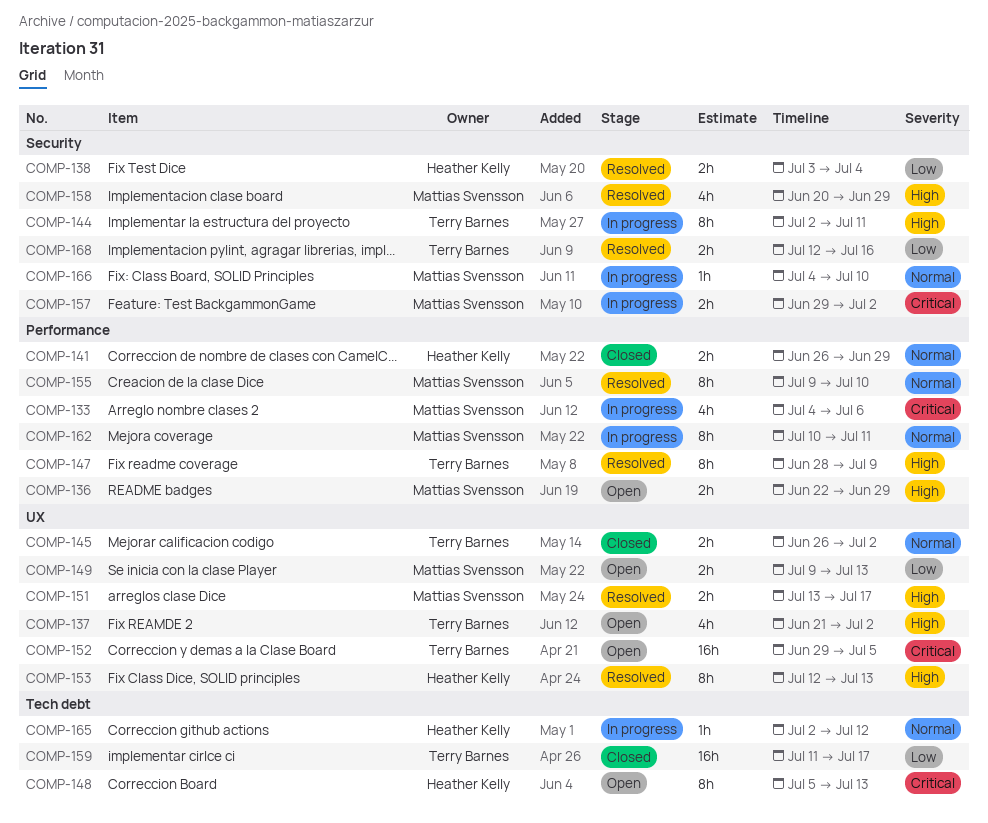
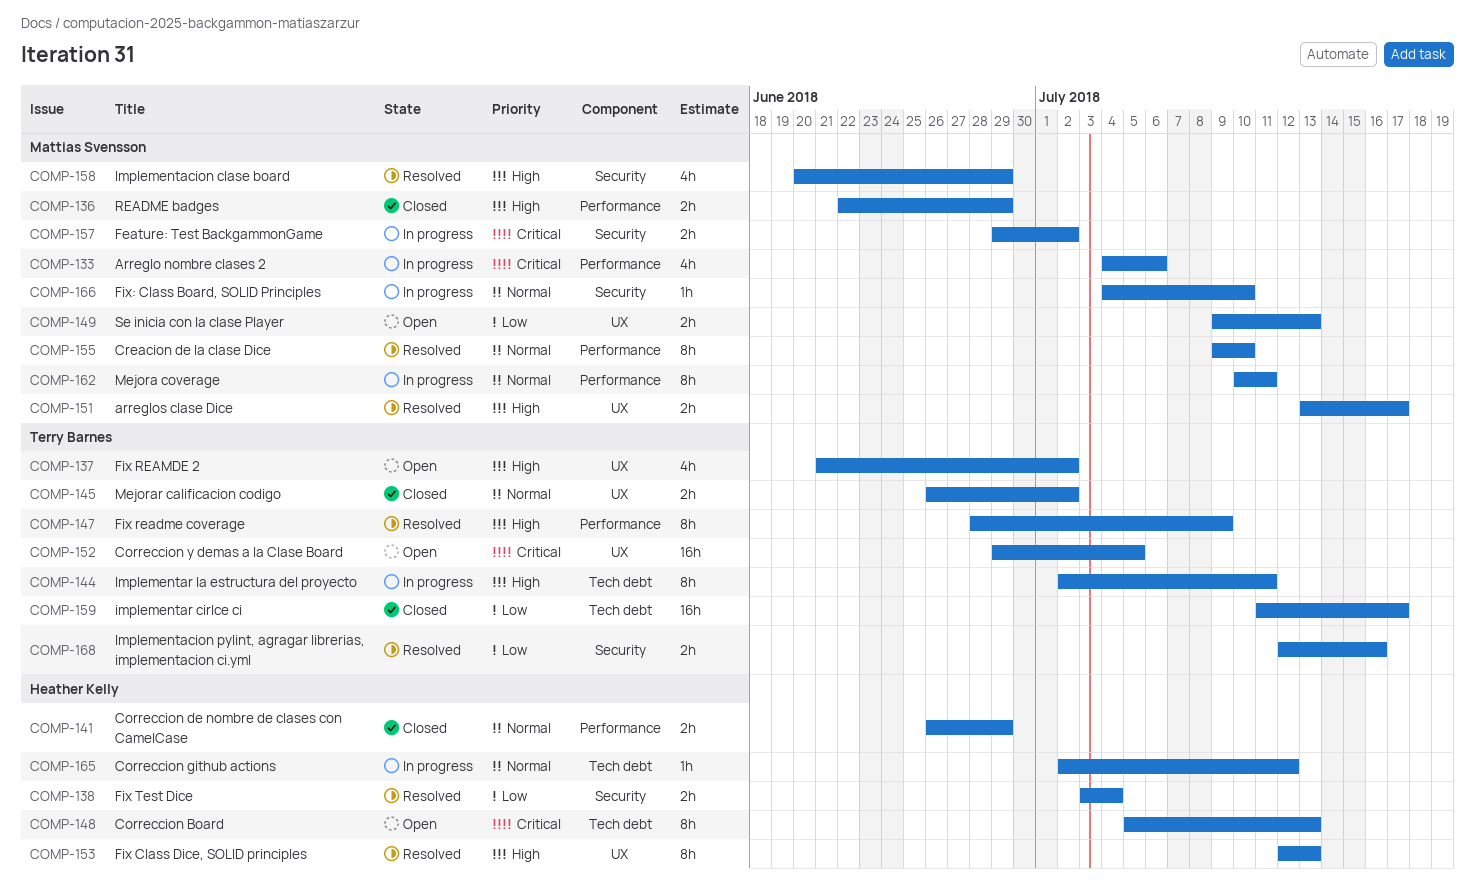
COMP-136, status: Open -> Closed
COMP-144, label: Security -> Tech debt

